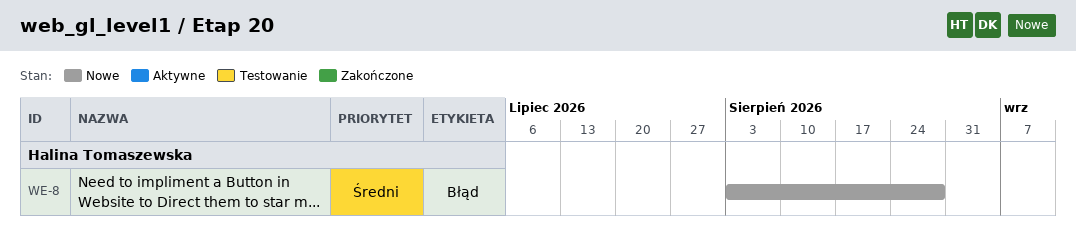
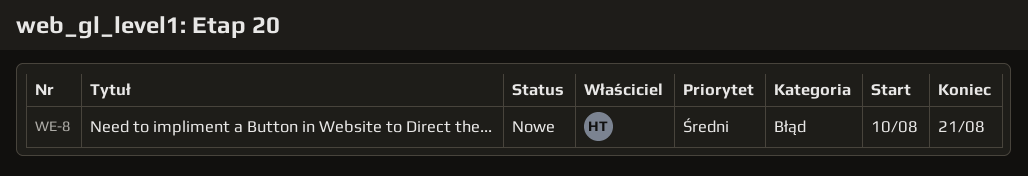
WE-8, start: Aug 3 -> Aug 10
WE-8, due: Aug 28 -> Aug 21

